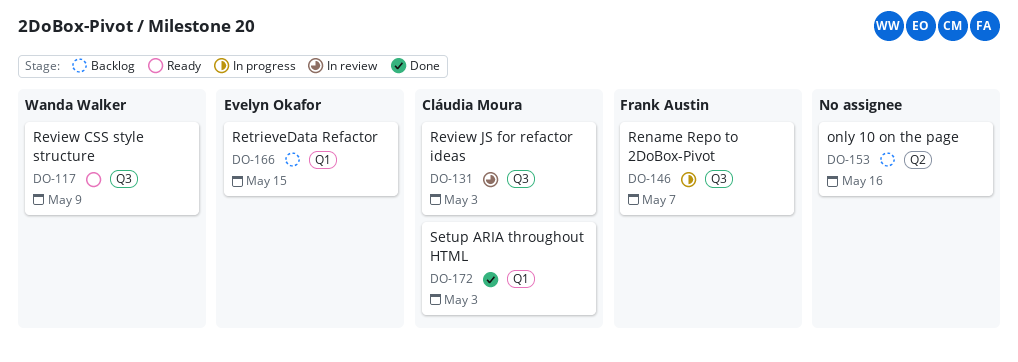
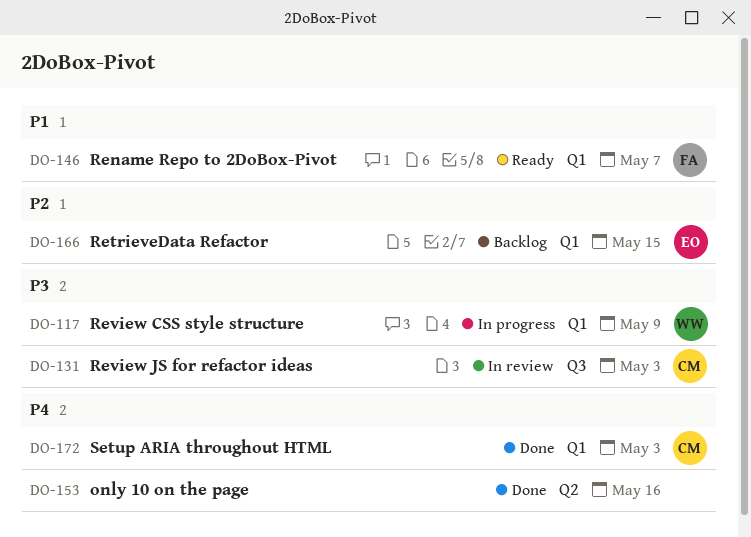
DO-117, status: Ready -> In progress
DO-117, label: Q3 -> Q1
DO-146, status: In progress -> Ready
DO-146, label: Q3 -> Q1
DO-153, status: Backlog -> Done

